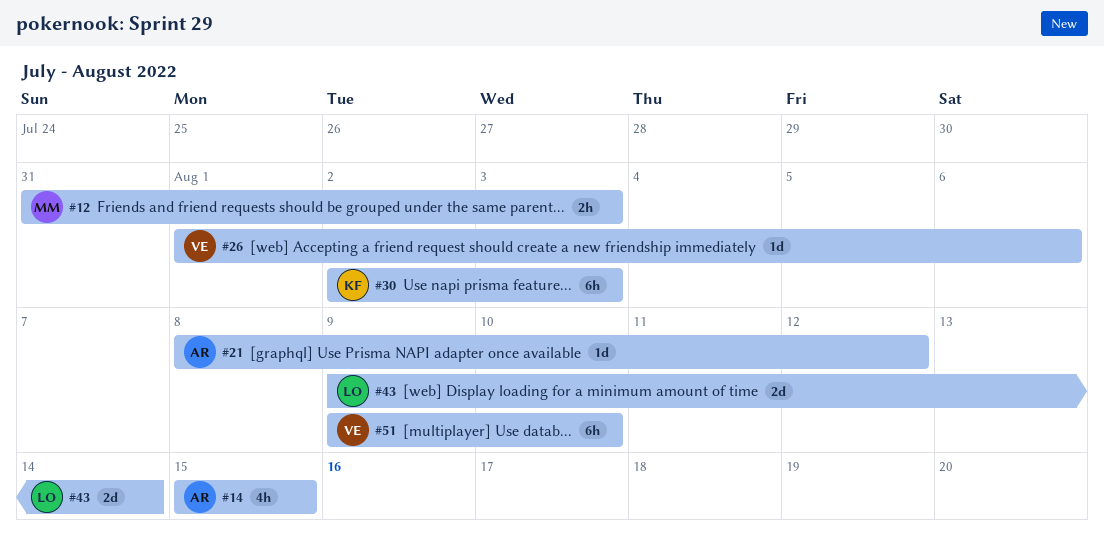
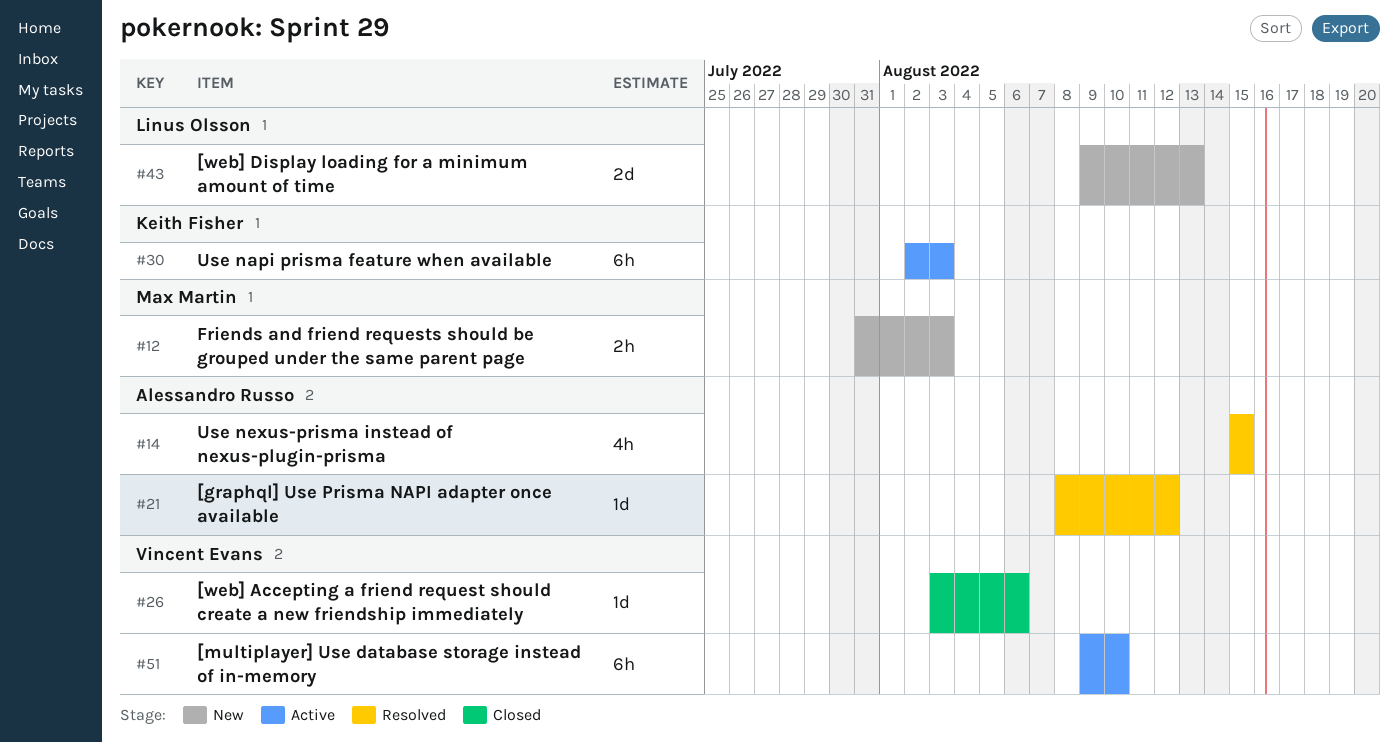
#26, start: Aug 1 -> Aug 3
#43, due: Aug 14 -> Aug 13

